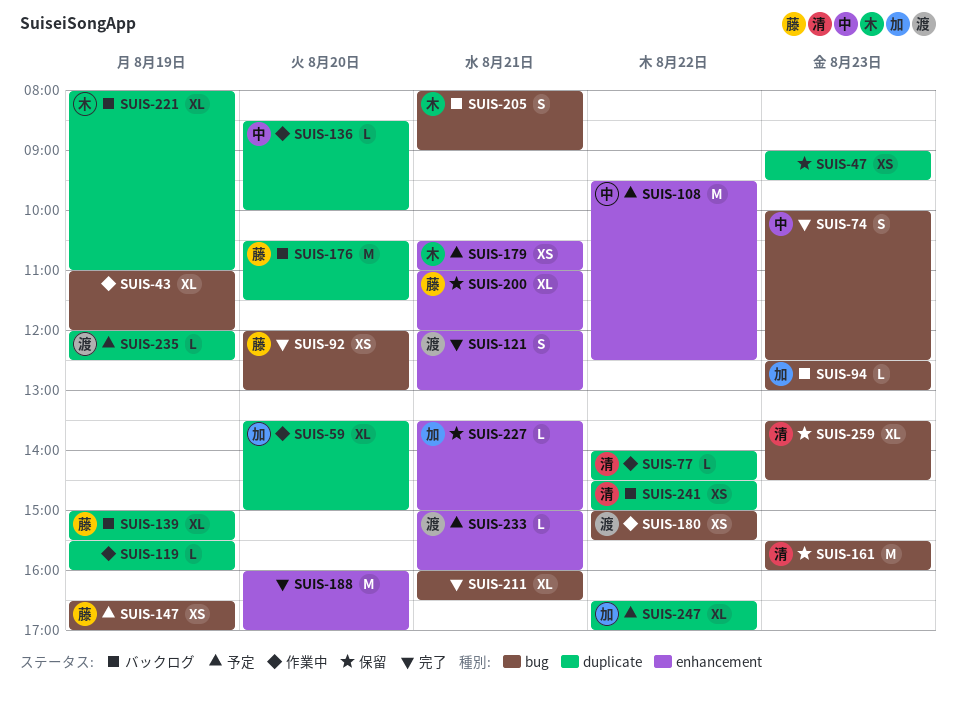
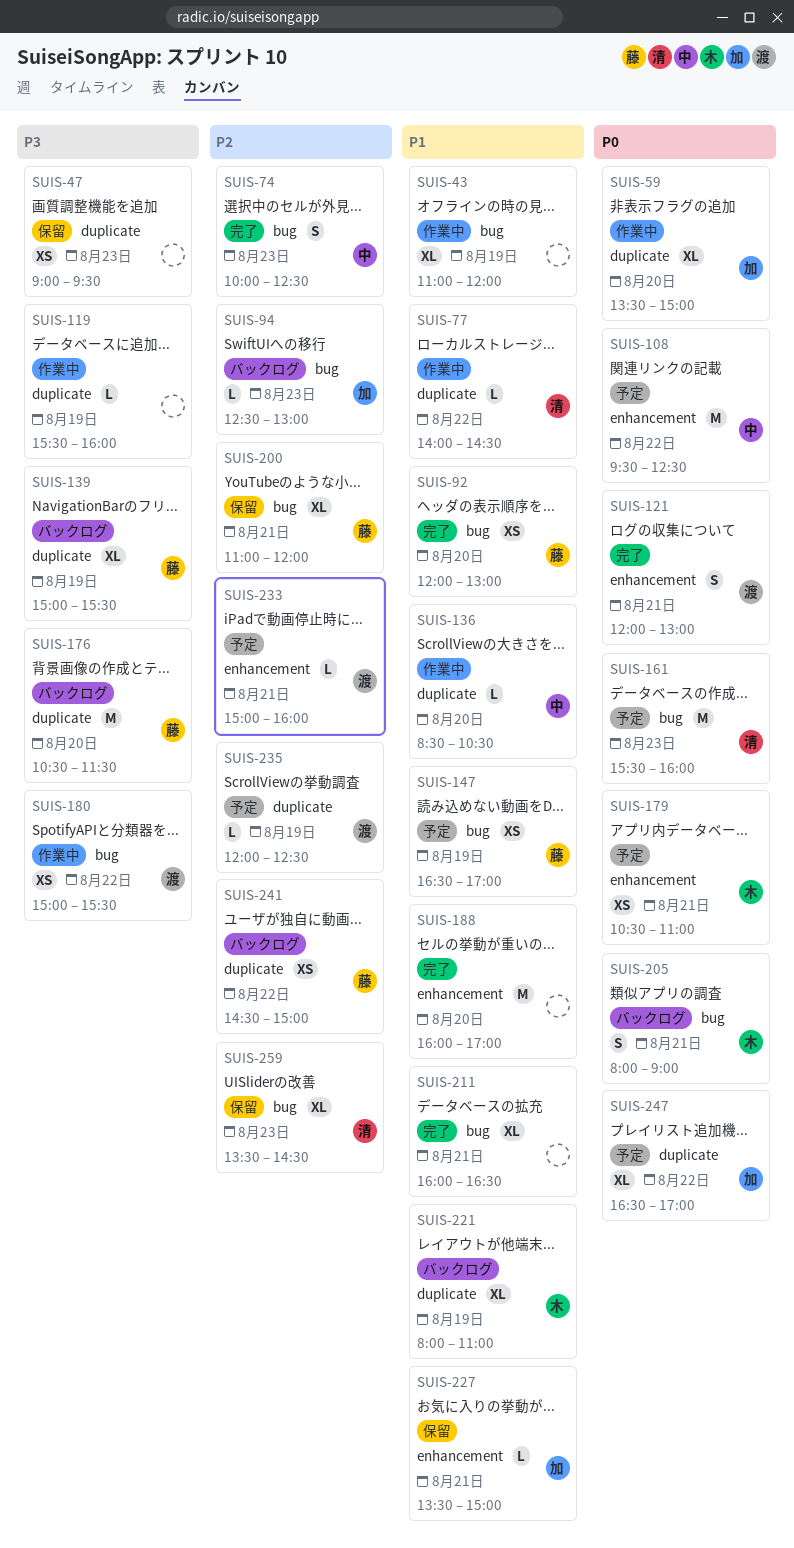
SUIS-136, ends: 10:00 -> 10:30
SUIS-161, status: 保留 -> 予定
SUIS-200, label: enhancement -> bug
SUIS-241, owner: 清 -> 藤

